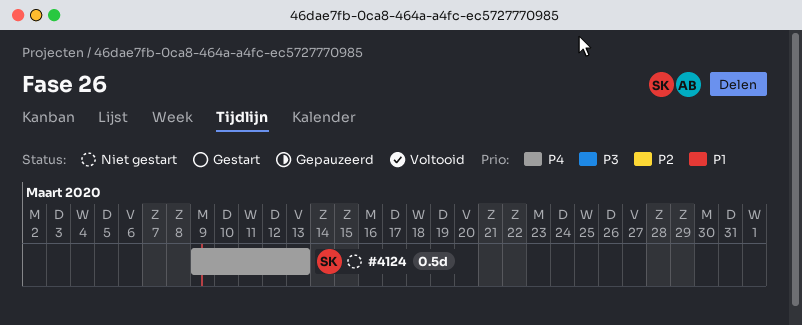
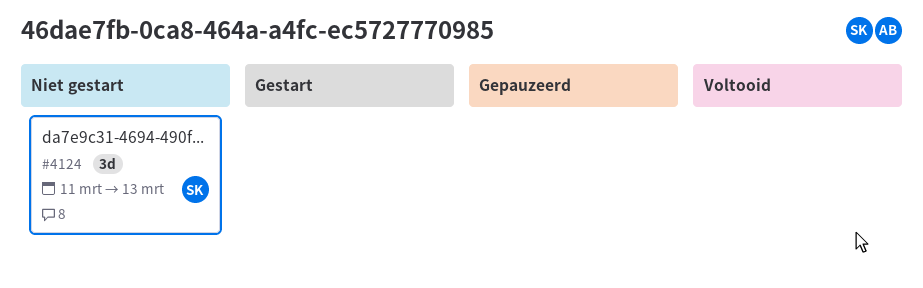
#4124, estimate: 0.5d -> 3d
#4124, start: Mar 9 -> Mar 11

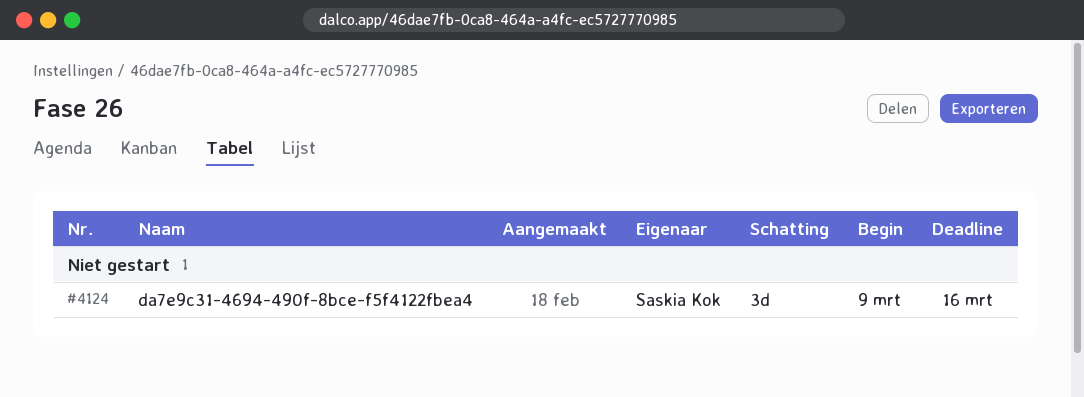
#4124, start: Mar 11 -> Mar 9
#4124, due: Mar 13 -> Mar 16

